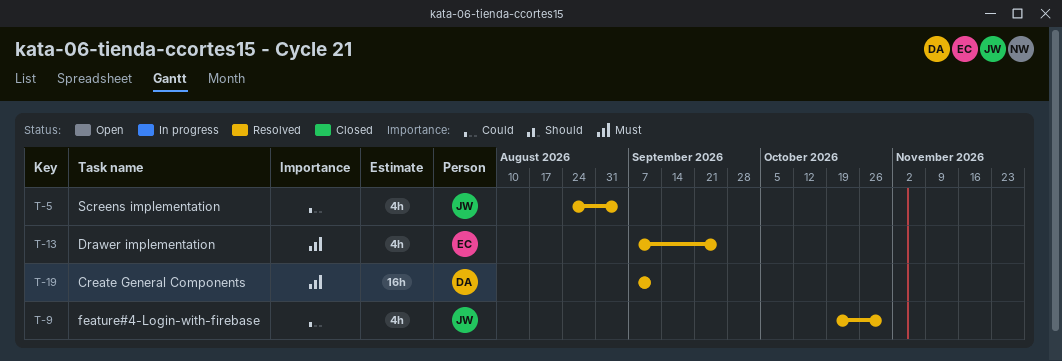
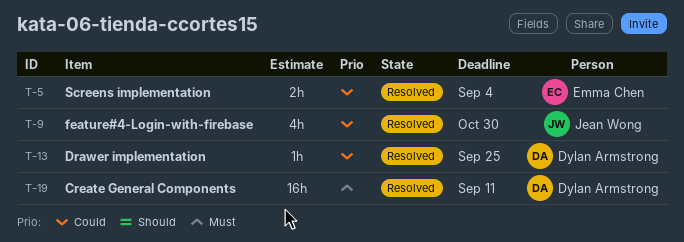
T-5, owner: Jean Wong -> Emma Chen
T-5, estimate: 4h -> 2h
T-13, owner: Emma Chen -> Dylan Armstrong
T-13, priority: Must -> Could
T-13, estimate: 4h -> 1h

